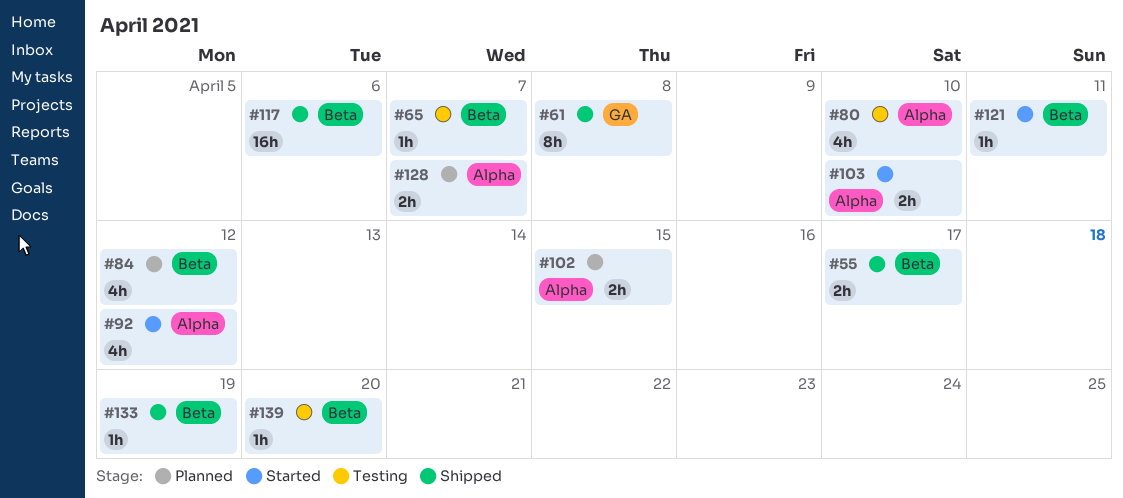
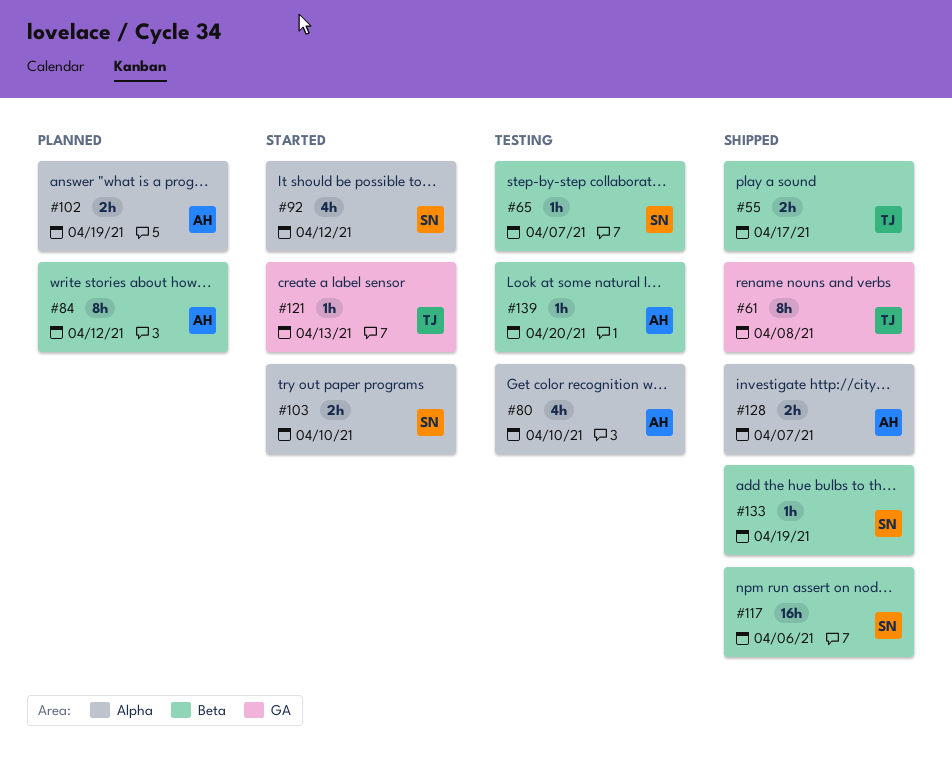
#84, estimate: 4h -> 8h
#102, due: Apr 15 -> Apr 19
#121, label: Beta -> GA
#121, due: Apr 11 -> Apr 13
#128, status: Planned -> Shipped

